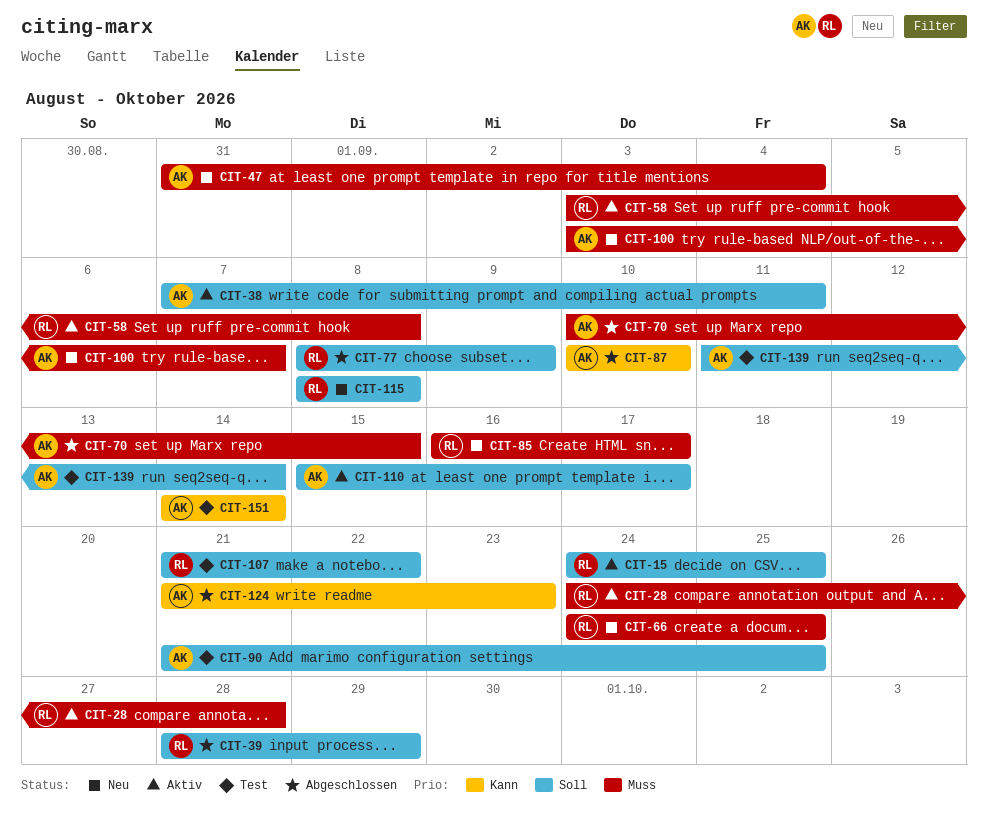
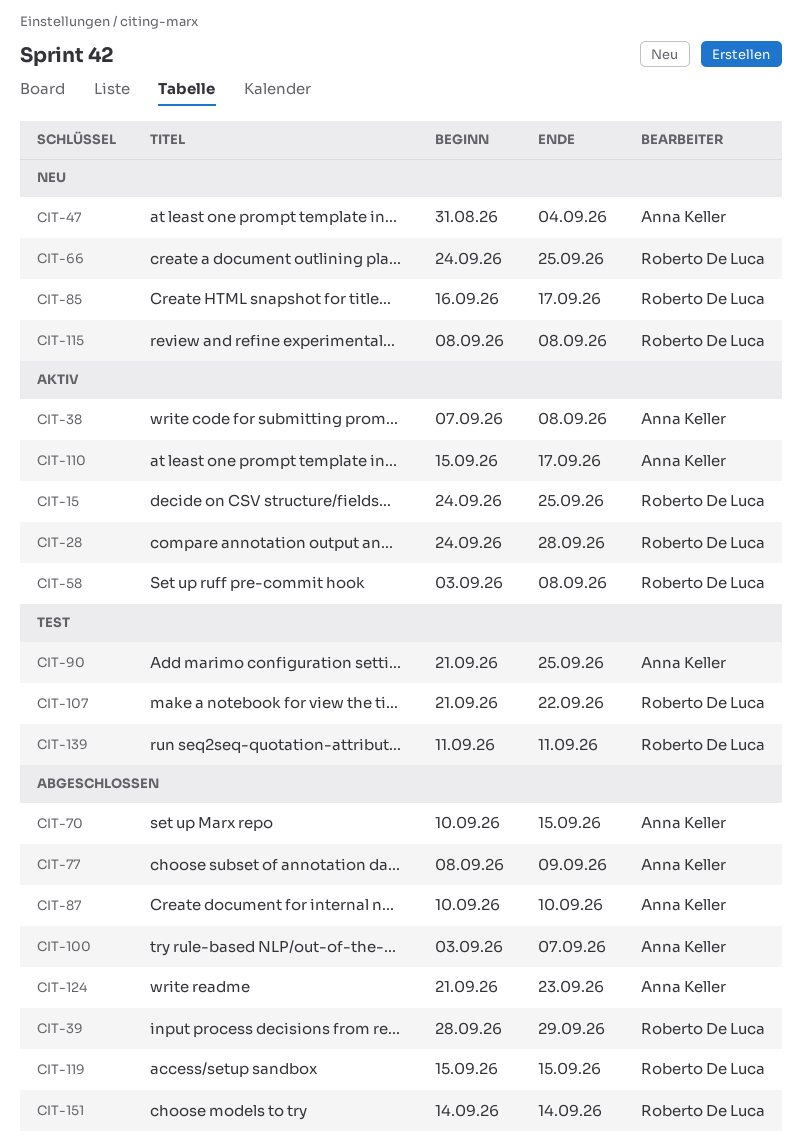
CIT-38, due: Sep 11 -> Sep 8
CIT-77, owner: Roberto De Luca -> Anna Keller
CIT-100, status: Neu -> Abgeschlossen
CIT-119: none -> present
CIT-139, owner: Anna Keller -> Roberto De Luca
CIT-139, due: Sep 14 -> Sep 11
CIT-151, status: Test -> Abgeschlossen
CIT-151, owner: Anna Keller -> Roberto De Luca

